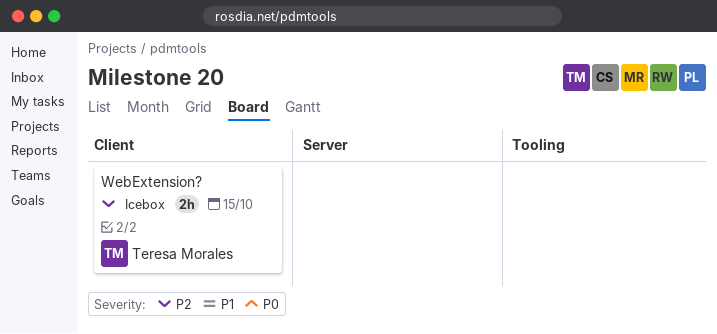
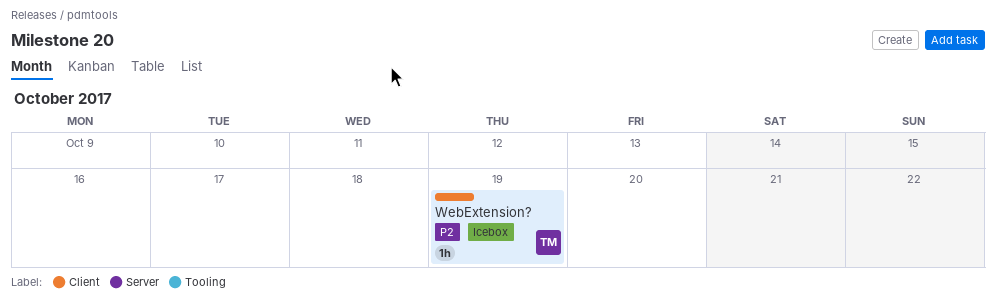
WebExtension?, estimate: 2h -> 1h
WebExtension?, due: Oct 15 -> Oct 19

